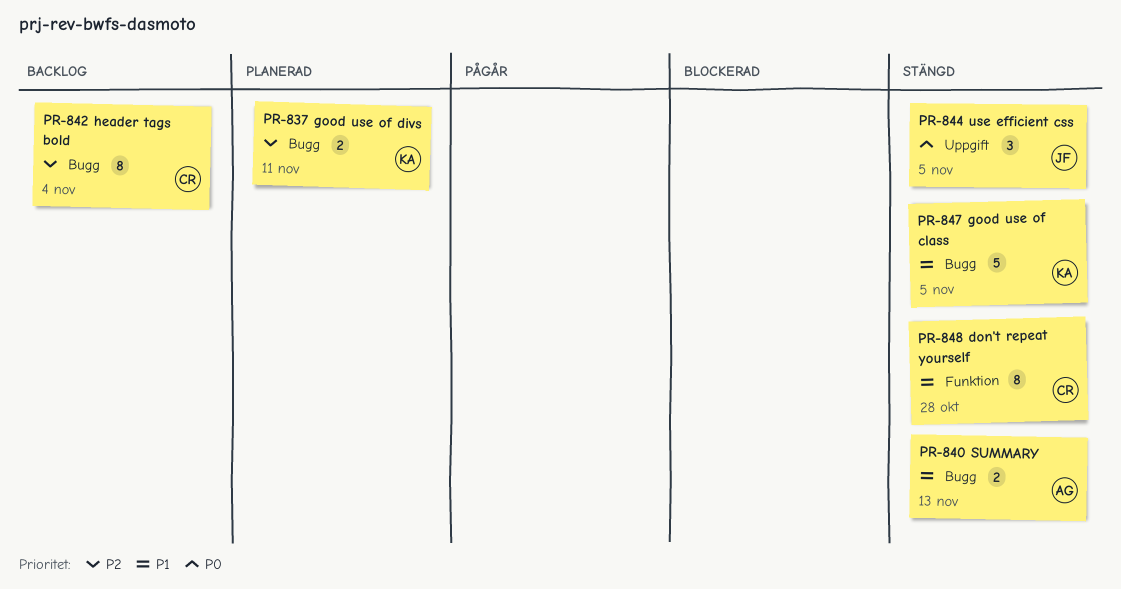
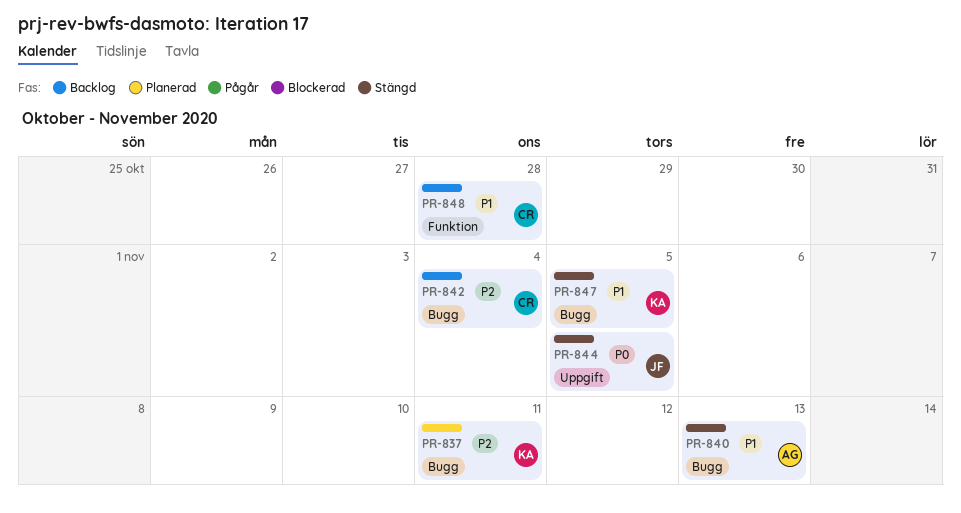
PR-848, status: Stängd -> Backlog

